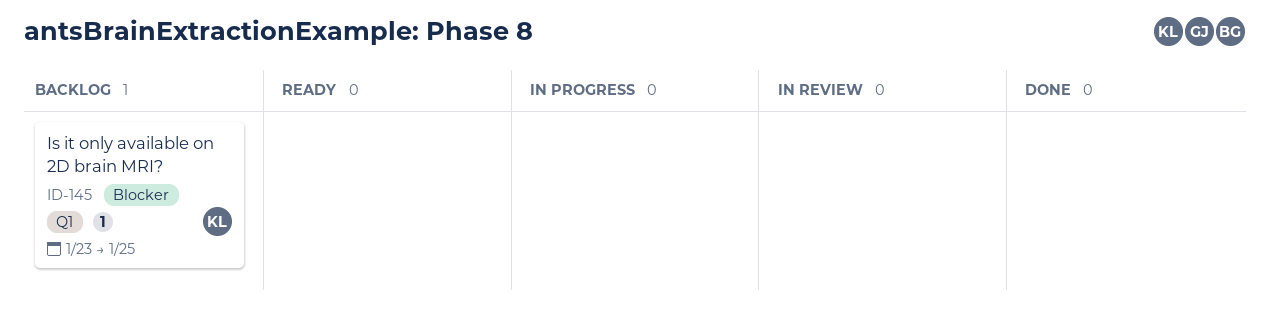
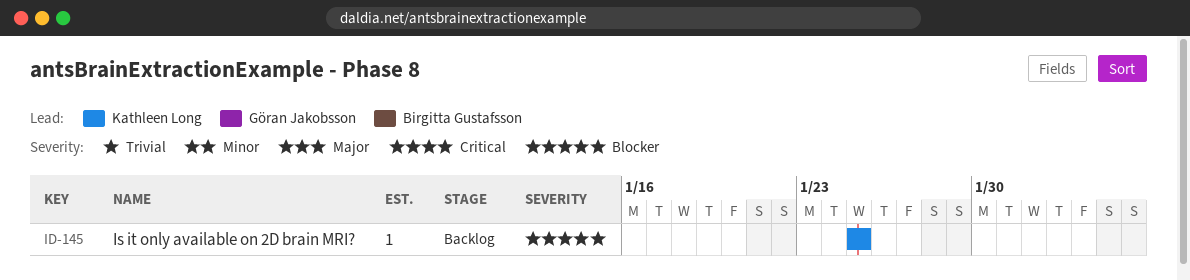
ID-145, start: Jan 23 -> Jan 25

